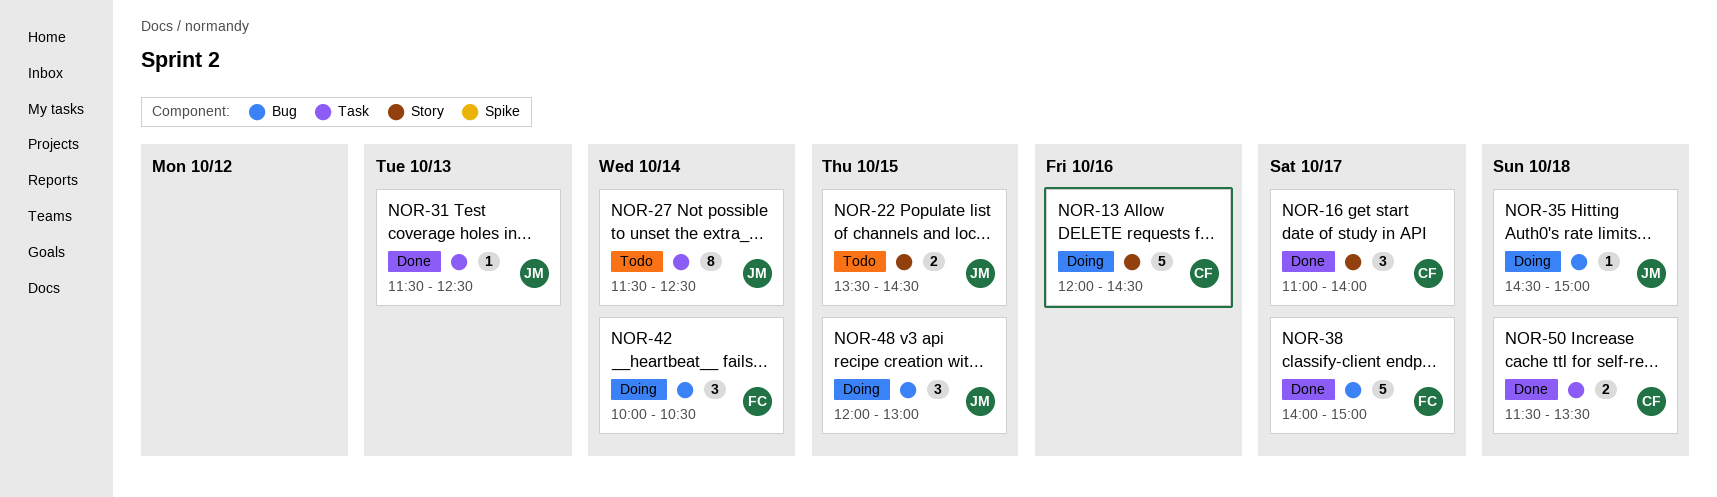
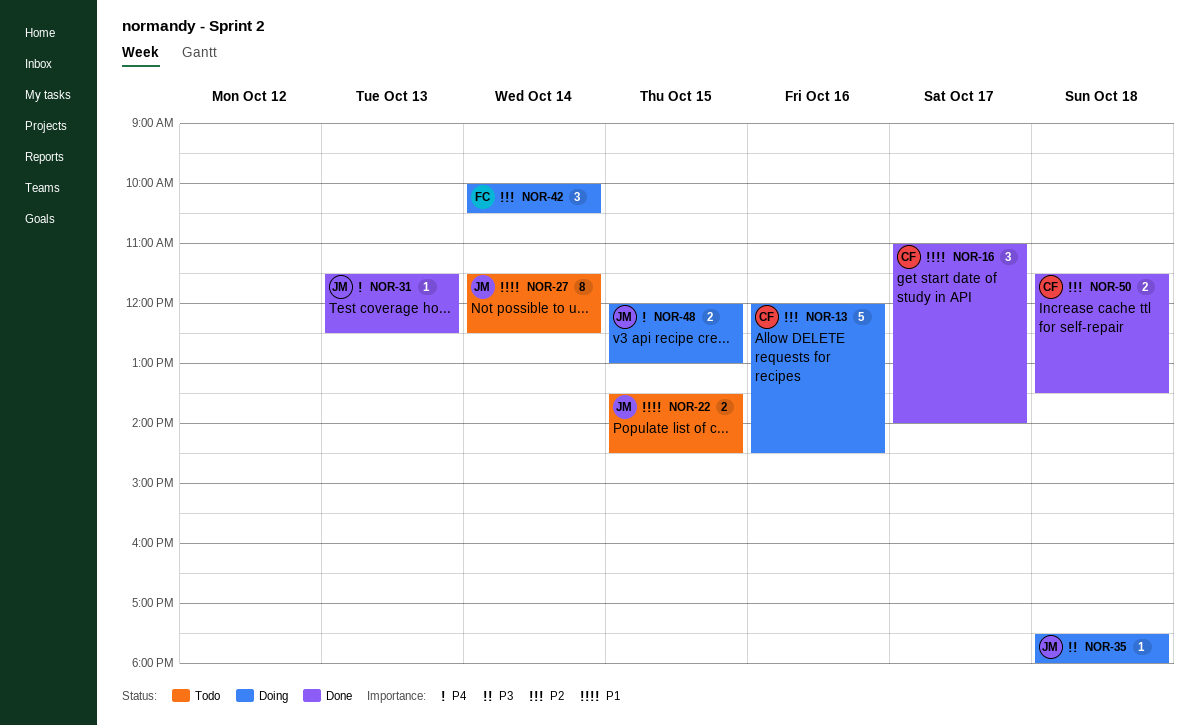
NOR-35, begins: 14:30 -> 17:30
NOR-35, ends: 15:00 -> 18:00
NOR-38: present -> none
NOR-48, estimate: 3 -> 2

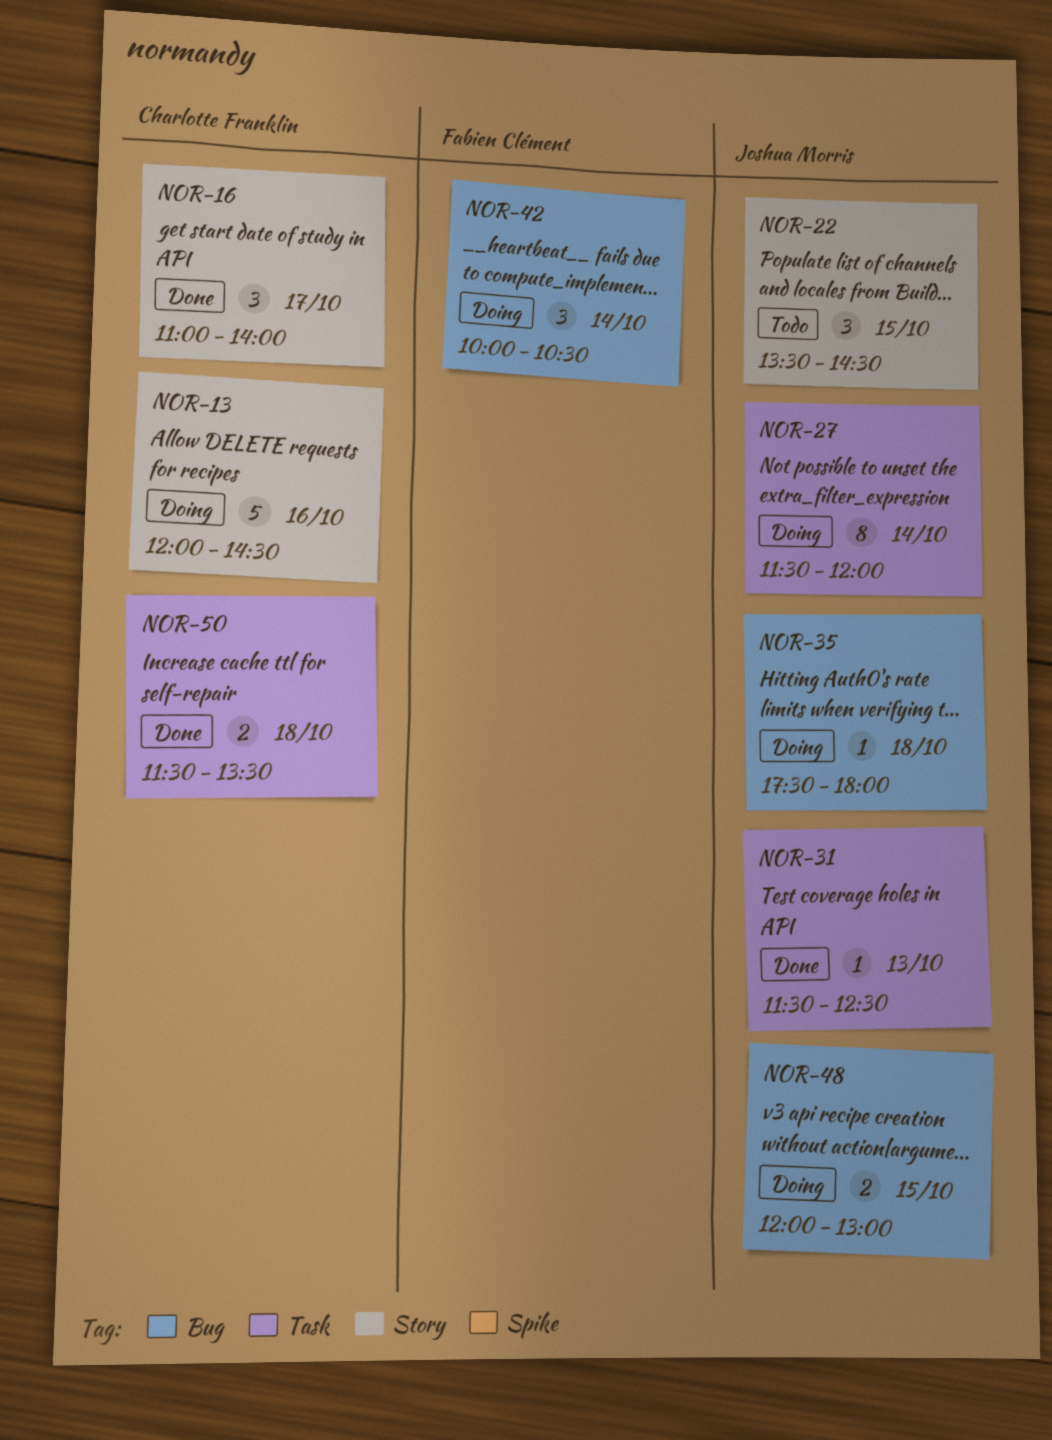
NOR-22, estimate: 2 -> 3
NOR-27, status: Todo -> Doing
NOR-27, ends: 12:30 -> 12:00

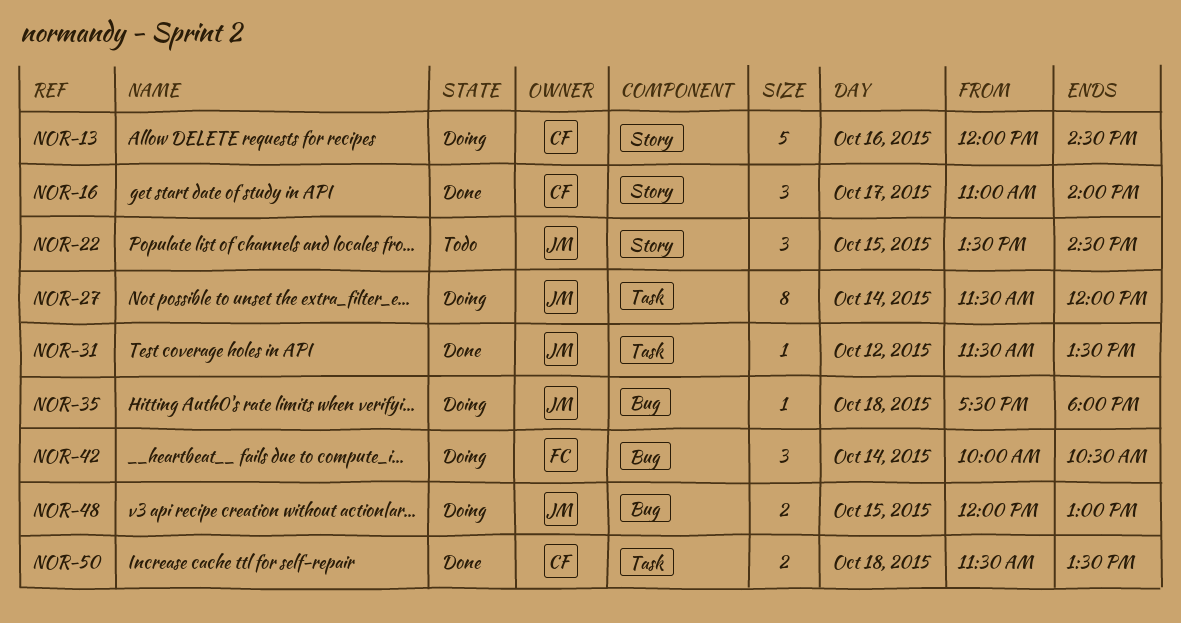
NOR-31, day: Oct 13 -> Oct 12
NOR-31, ends: 12:30 -> 13:30

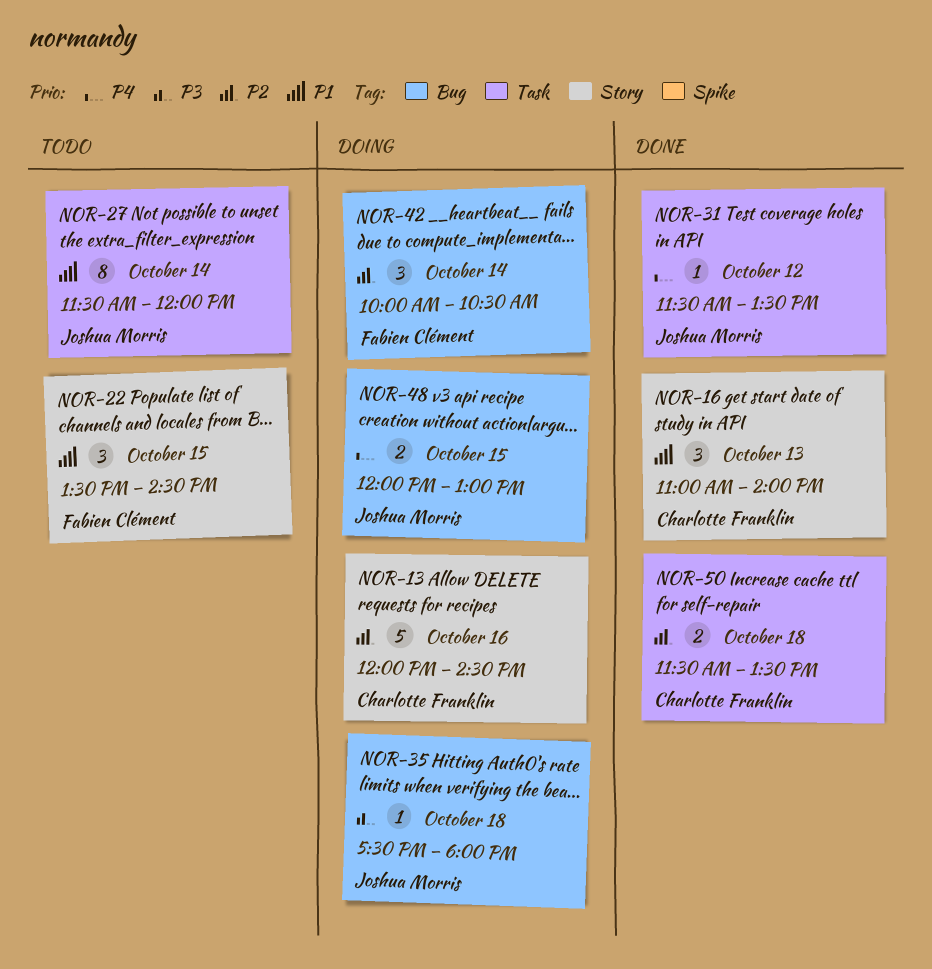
NOR-16, day: Oct 17 -> Oct 13
NOR-22, owner: Joshua Morris -> Fabien Clément
NOR-27, status: Doing -> Todo

